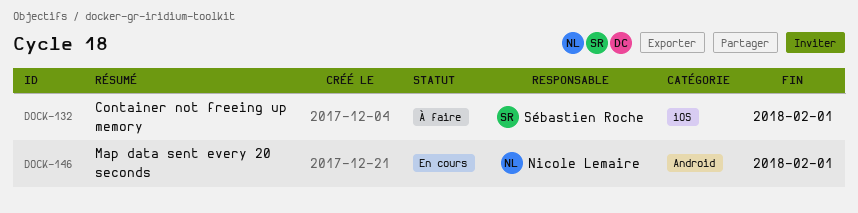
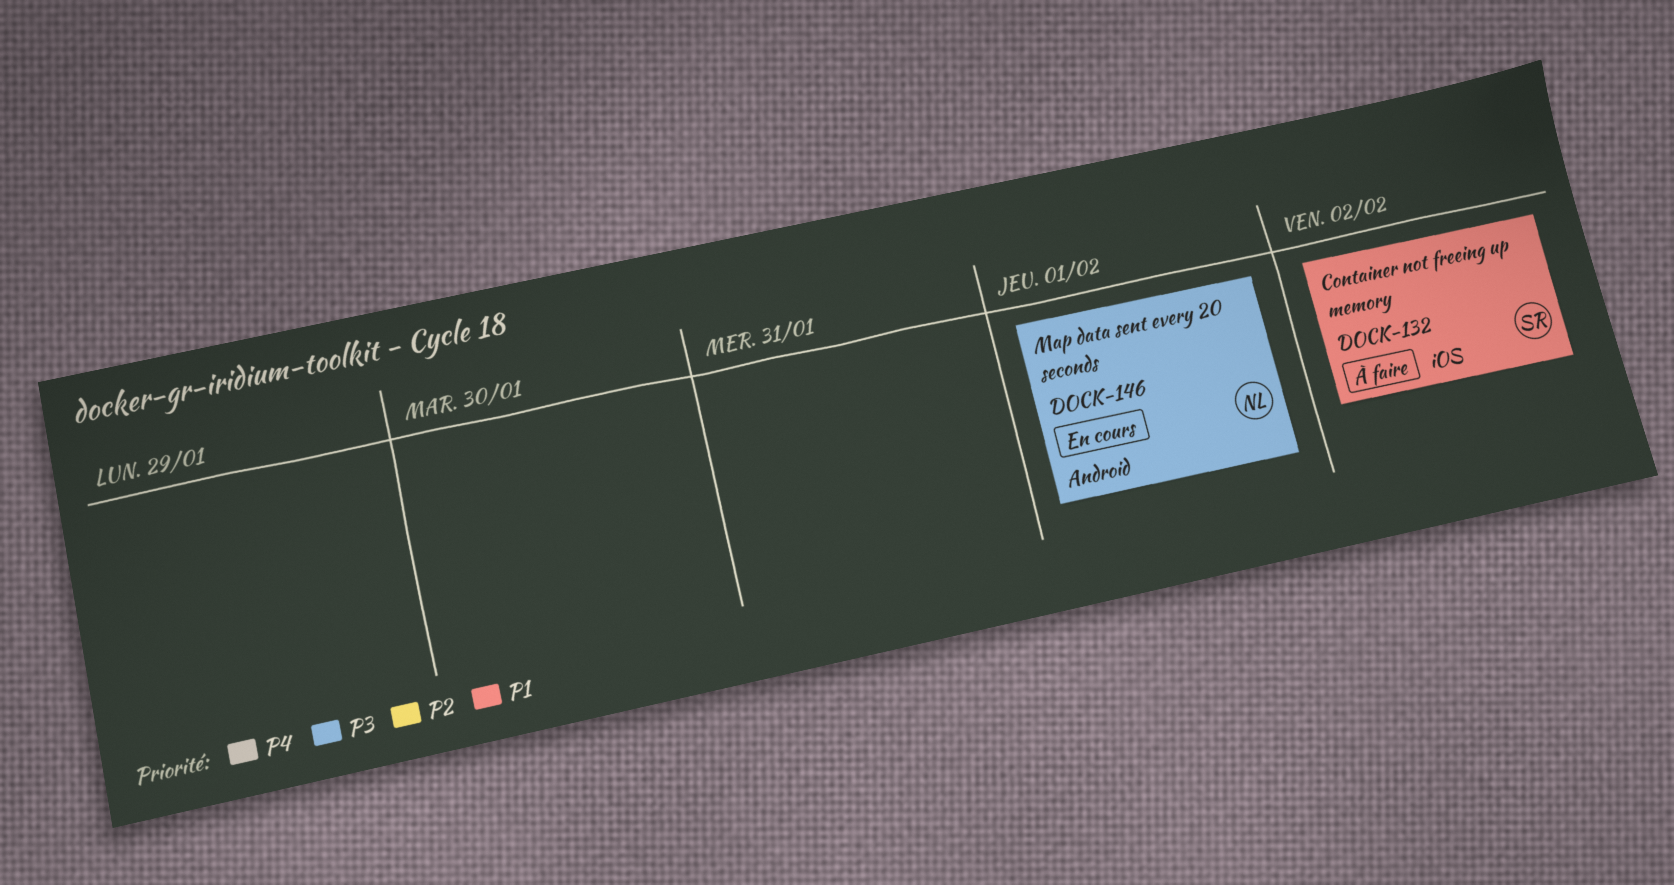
DOCK-132, due: Feb 1 -> Feb 2

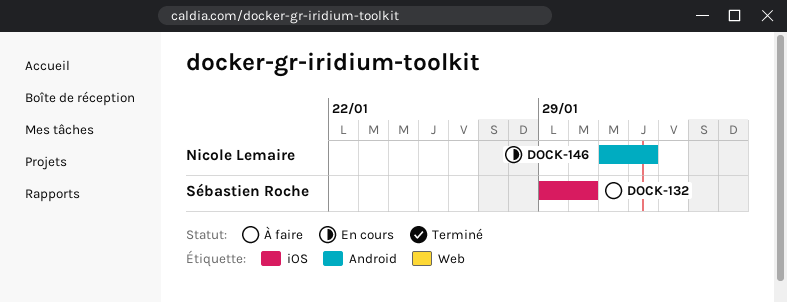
DOCK-132, due: Feb 2 -> Jan 30

